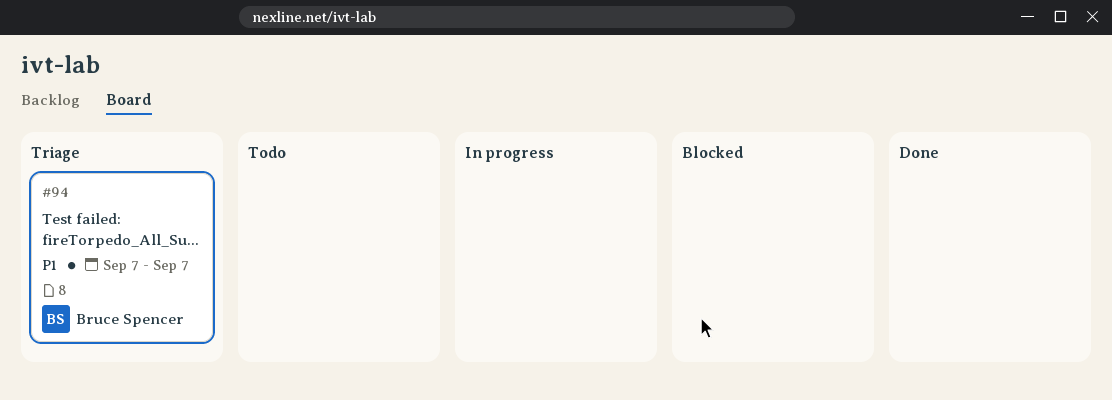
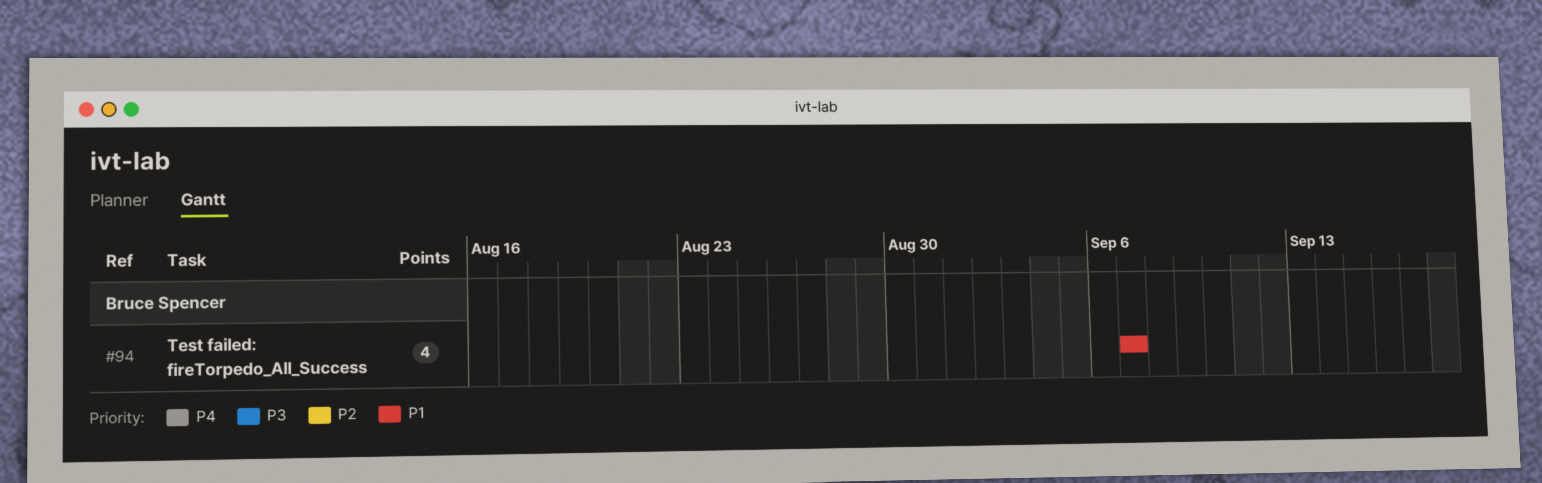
#94, estimate: 1 -> 4

